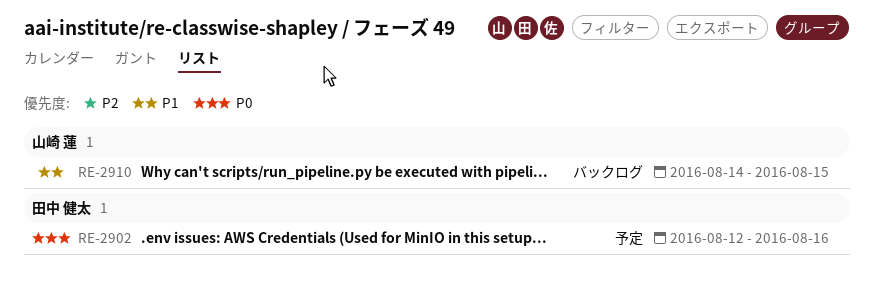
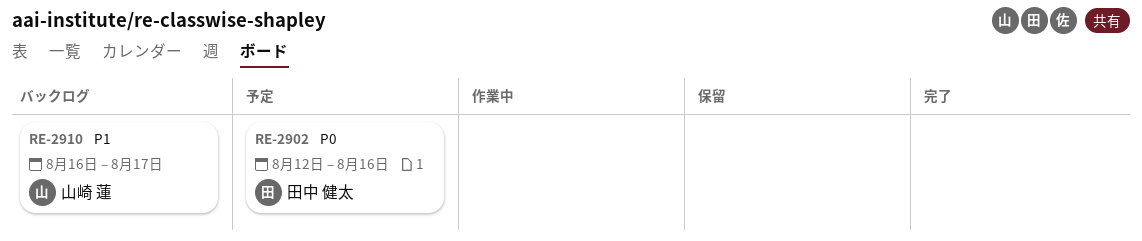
RE-2910, start: Aug 14 -> Aug 16
RE-2910, due: Aug 15 -> Aug 17

